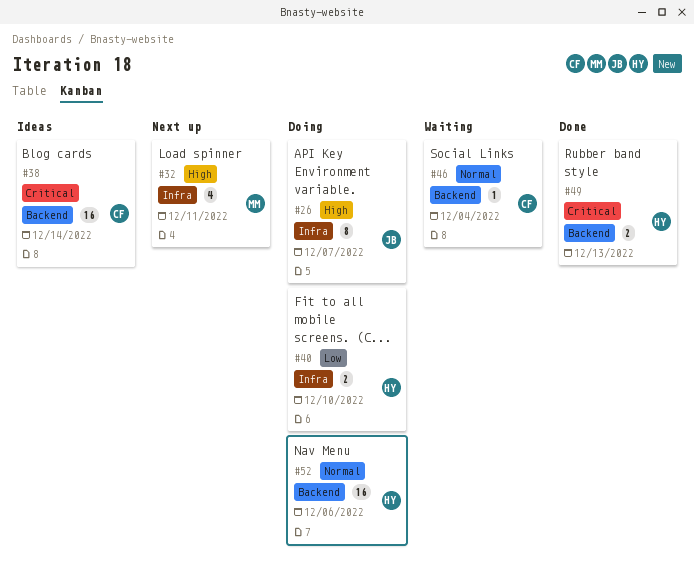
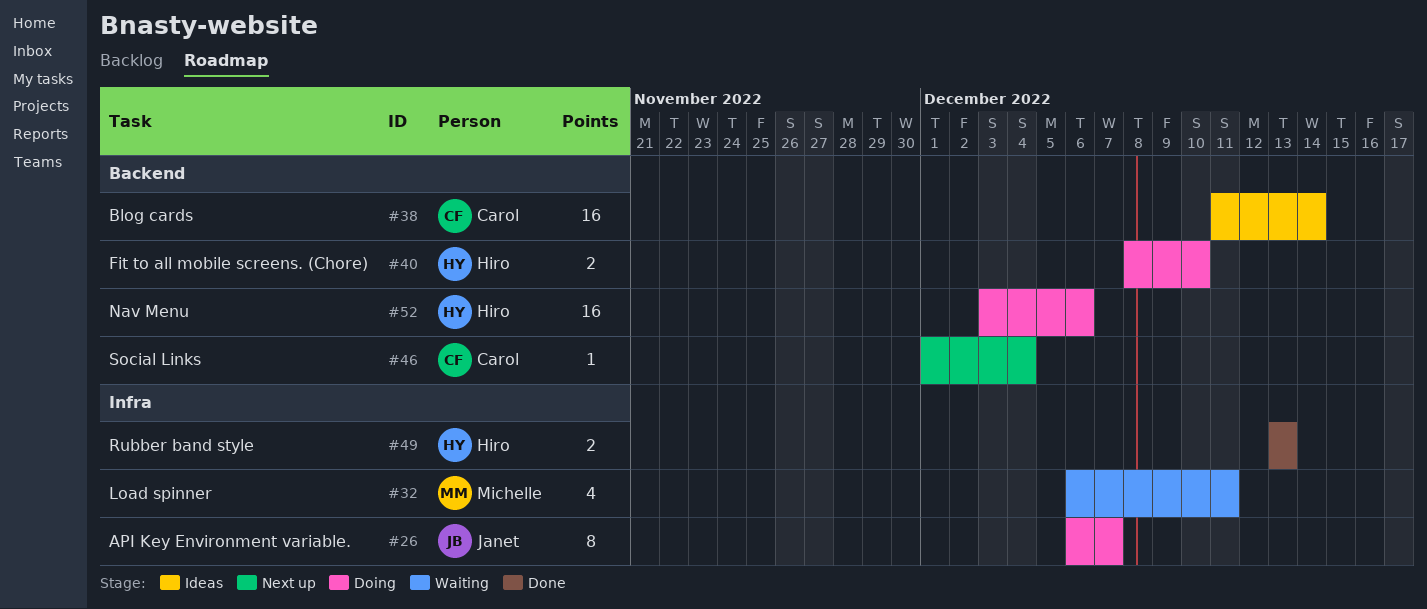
#32, status: Next up -> Waiting
#40, label: Infra -> Backend
#46, status: Waiting -> Next up
#49, label: Backend -> Infra

